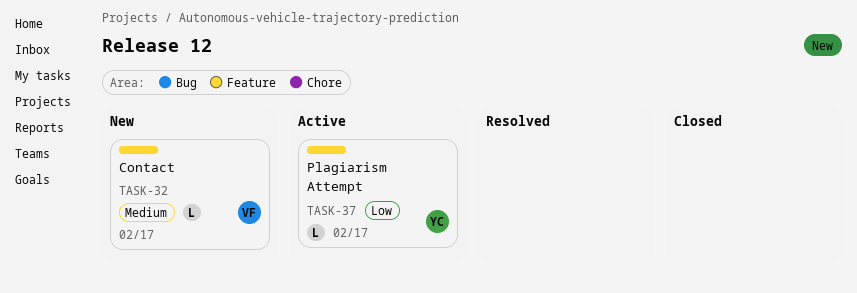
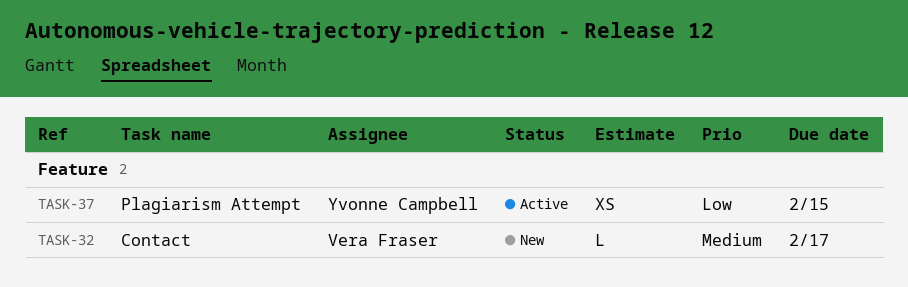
TASK-37, estimate: L -> XS
TASK-37, due: Feb 17 -> Feb 15

